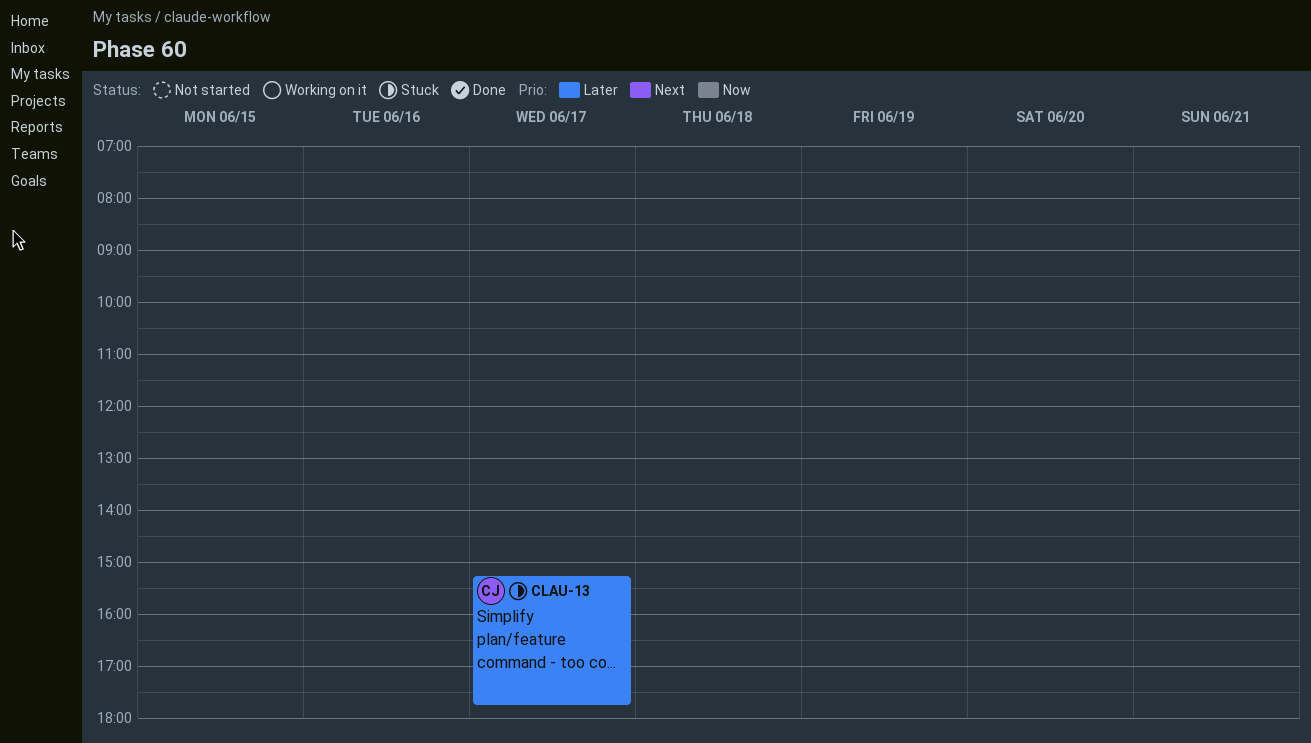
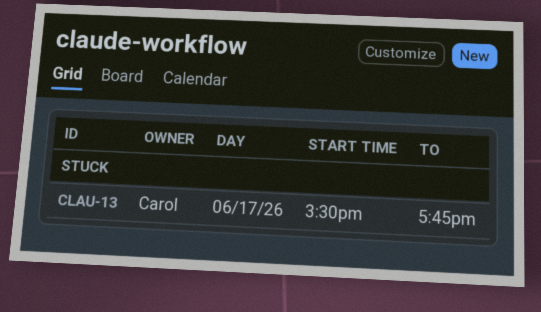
CLAU-13, begins: 15:15 -> 15:30

